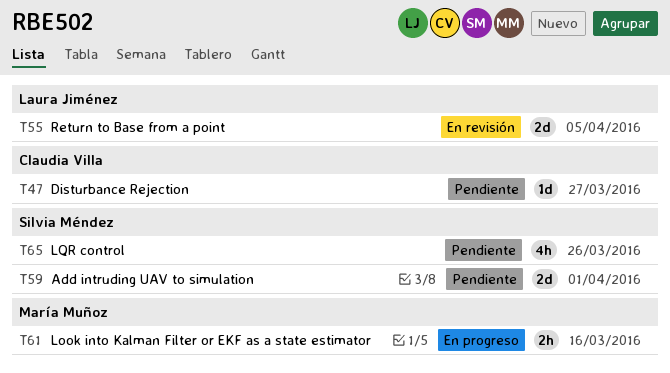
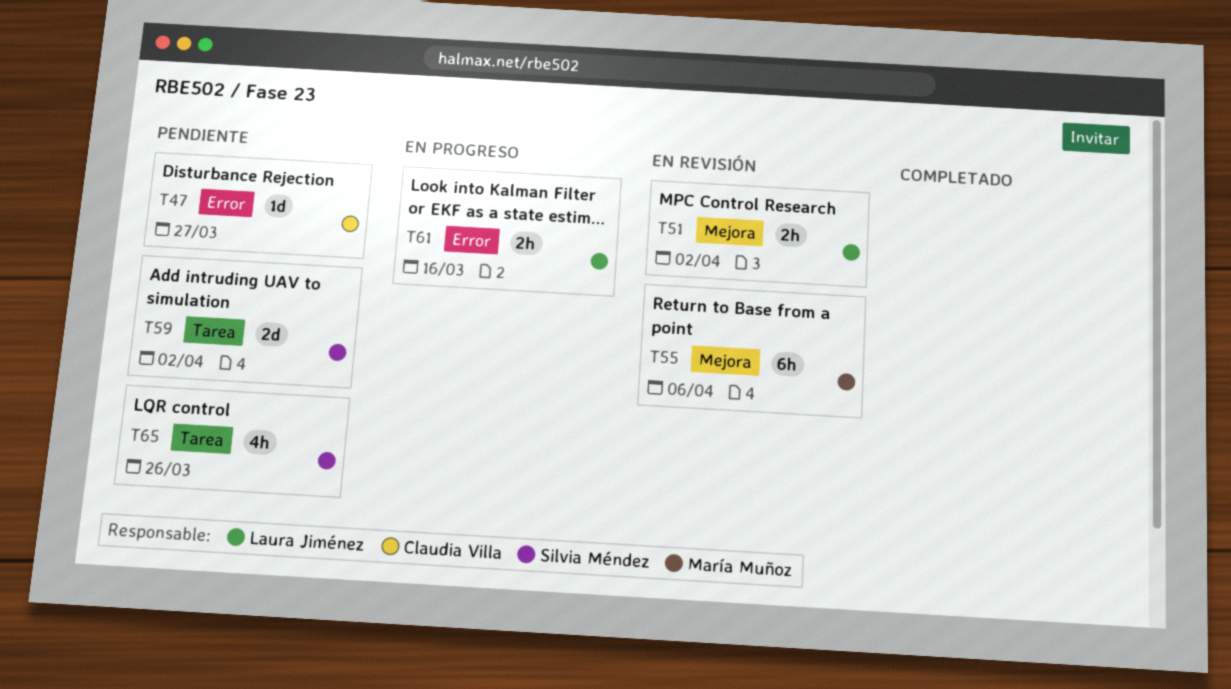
T51: none -> present
T55, owner: Laura Jiménez -> María Muñoz
T55, estimate: 2d -> 6h
T55, due: Apr 5 -> Apr 6
T59, due: Apr 1 -> Apr 2
T61, owner: María Muñoz -> Laura Jiménez

